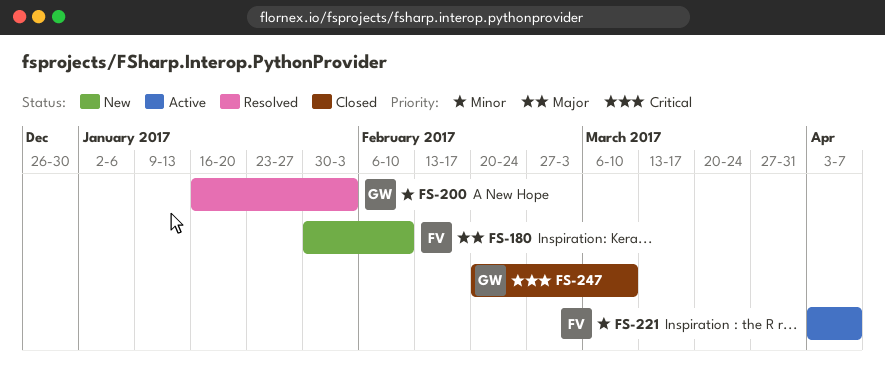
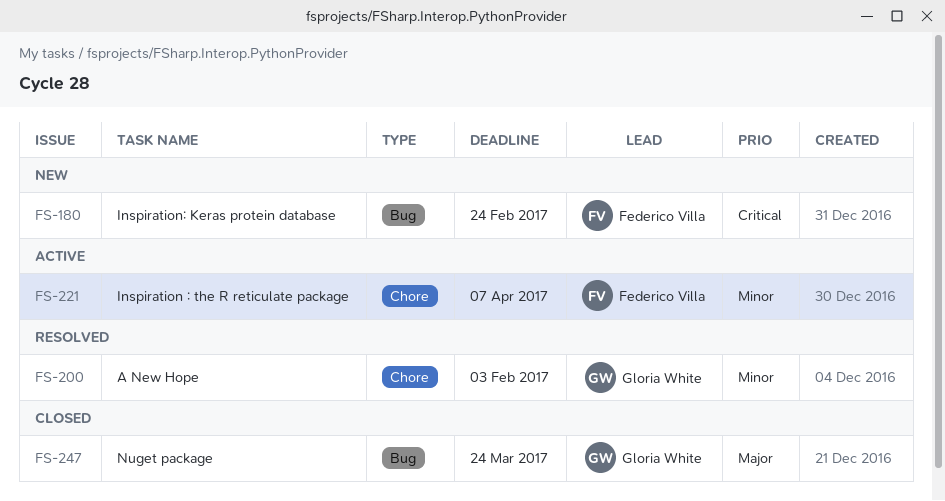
FS-180, priority: Major -> Critical
FS-180, due: Feb 10 -> Feb 24
FS-247, priority: Critical -> Major
FS-247, due: Mar 10 -> Mar 24

